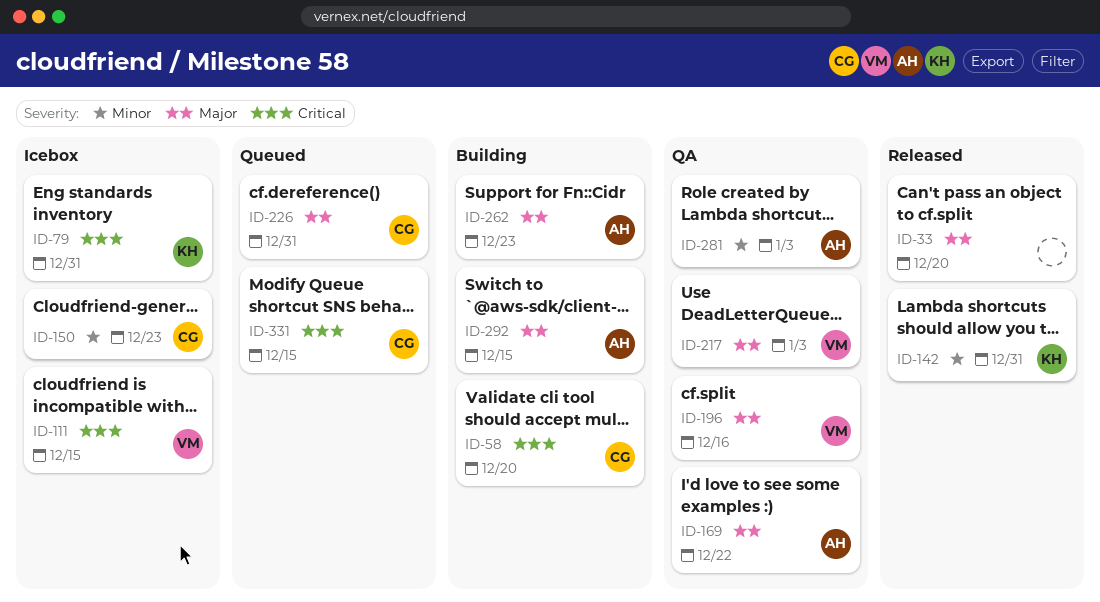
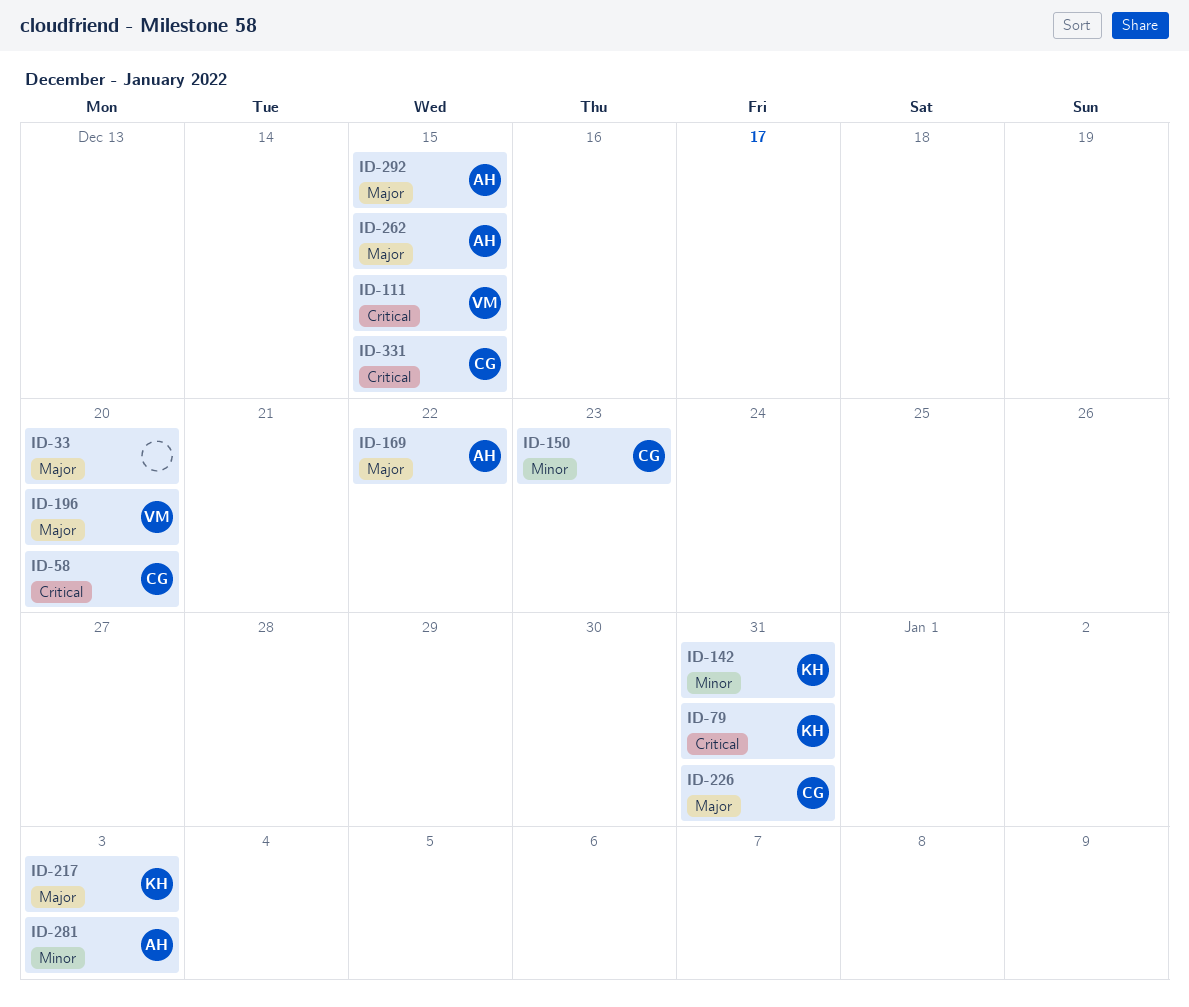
ID-196, due: Dec 16 -> Dec 20
ID-217, owner: VM -> KH
ID-262, due: Dec 23 -> Dec 15

